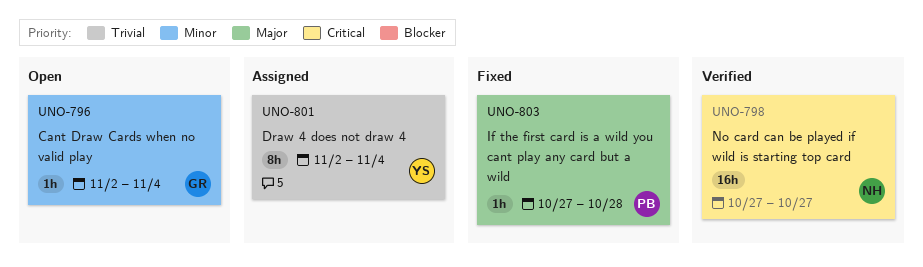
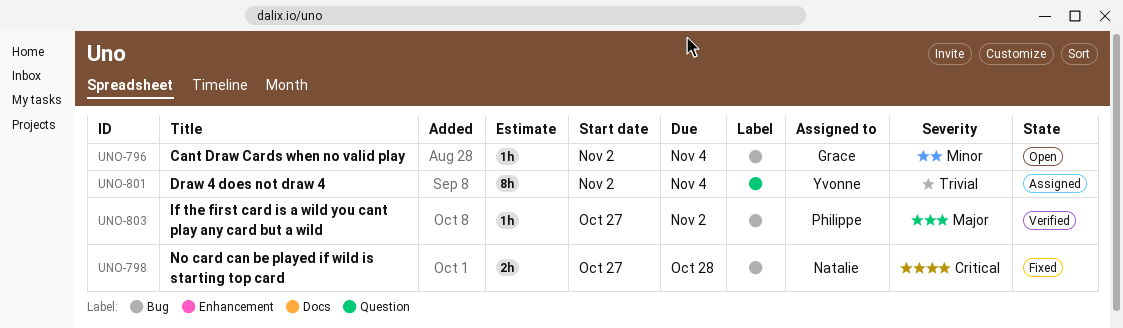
UNO-798, status: Verified -> Fixed
UNO-798, estimate: 16h -> 2h
UNO-798, due: Oct 27 -> Oct 28
UNO-803, status: Fixed -> Verified
UNO-803, due: Oct 28 -> Nov 2

